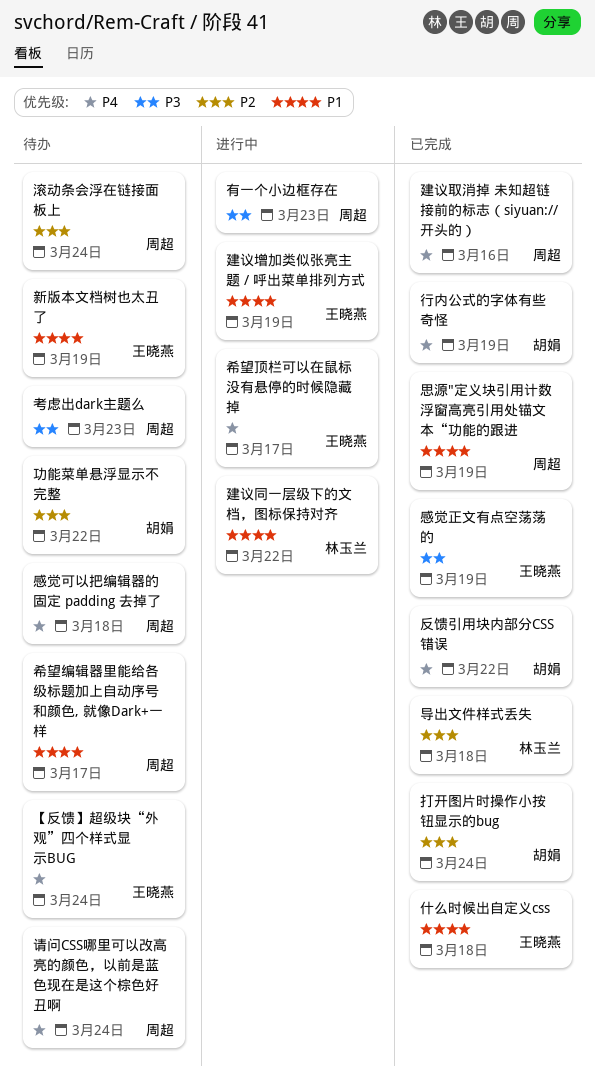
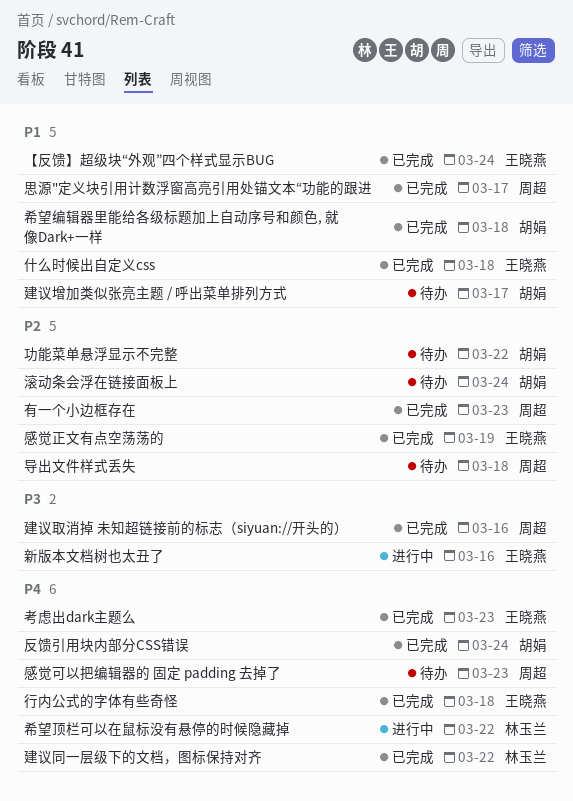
【反馈】超级块“外观”四个样式显示BUG, status: 待办 -> 已完成
【反馈】超级块“外观”四个样式显示BUG, priority: P4 -> P1
反馈引用块内部分CSS错误, due: Mar 22 -> Mar 24
导出文件样式丢失, status: 已完成 -> 待办
导出文件样式丢失, owner: 林玉兰 -> 周超
希望编辑器里能给各级标题加上自动序号和颜色, 就像Dark+一样, status: 待办 -> 已完成
希望编辑器里能给各级标题加上自动序号和颜色, 就像Dark+一样, owner: 周超 -> 胡娟
希望编辑器里能给各级标题加上自动序号和颜色, 就像Dark+一样, due: Mar 17 -> Mar 18
希望顶栏可以在鼠标没有悬停的时候隐藏掉, owner: 王晓燕 -> 林玉兰
希望顶栏可以在鼠标没有悬停的时候隐藏掉, due: Mar 17 -> Mar 22
建议取消掉 未知超链接前的标志（siyuan://开头的）, priority: P4 -> P3
建议同一层级下的文档，图标保持对齐, status: 进行中 -> 已完成
建议同一层级下的文档，图标保持对齐, priority: P1 -> P4
建议增加类似张亮主题 / 呼出菜单排列方式, status: 进行中 -> 待办
建议增加类似张亮主题 / 呼出菜单排列方式, owner: 王晓燕 -> 胡娟
建议增加类似张亮主题 / 呼出菜单排列方式, due: Mar 19 -> Mar 17
思源"定义块引用计数浮窗高亮引用处锚文本“功能的跟进, due: Mar 19 -> Mar 17
感觉可以把编辑器的 固定 padding 去掉了, due: Mar 18 -> Mar 23
感觉正文有点空荡荡的, priority: P3 -> P2
打开图片时操作小按钮显示的bug: present -> none
新版本文档树也太丑了, status: 待办 -> 进行中
新版本文档树也太丑了, priority: P1 -> P3
新版本文档树也太丑了, due: Mar 19 -> Mar 16
有一个小边框存在, status: 进行中 -> 已完成
有一个小边框存在, priority: P3 -> P2
滚动条会浮在链接面板上, owner: 周超 -> 胡娟
考虑出dark主题么, status: 待办 -> 已完成
考虑出dark主题么, owner: 周超 -> 王晓燕
考虑出dark主题么, priority: P3 -> P4
行内公式的字体有些奇怪, owner: 胡娟 -> 王晓燕
行内公式的字体有些奇怪, due: Mar 19 -> Mar 18
请问CSS哪里可以改高亮的颜色，以前是蓝色现在是这个棕色好丑啊: present -> none

